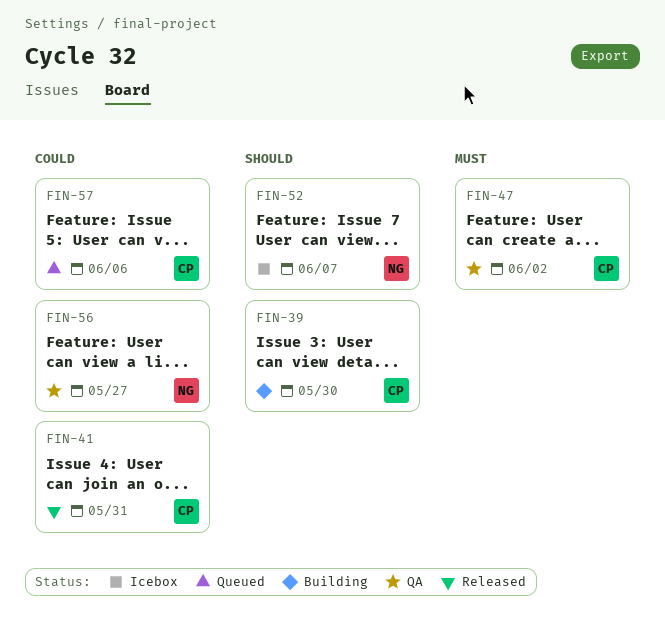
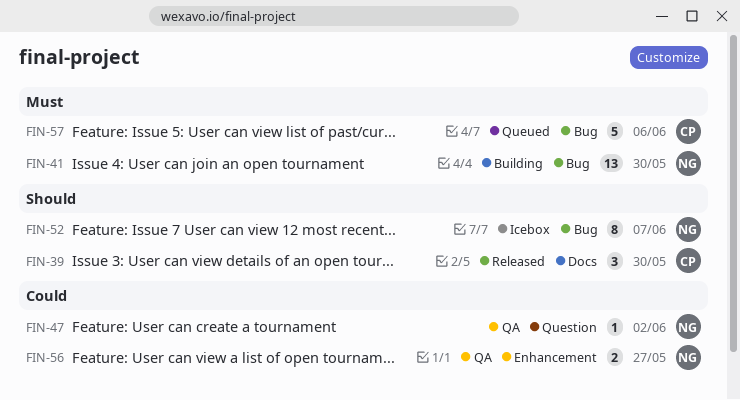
FIN-39, status: Building -> Released
FIN-41, status: Released -> Building
FIN-41, owner: CP -> NG
FIN-41, priority: Could -> Must
FIN-41, due: May 31 -> May 30
FIN-47, owner: CP -> NG
FIN-47, priority: Must -> Could
FIN-57, priority: Could -> Must

